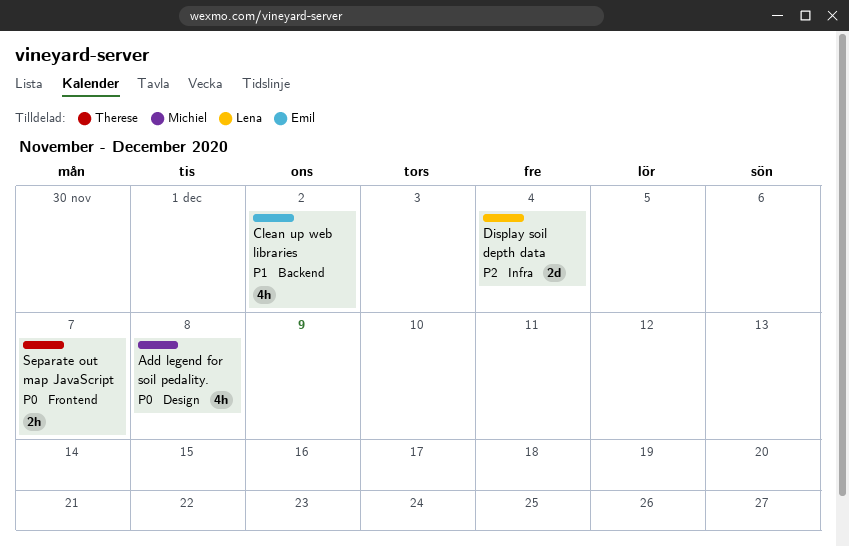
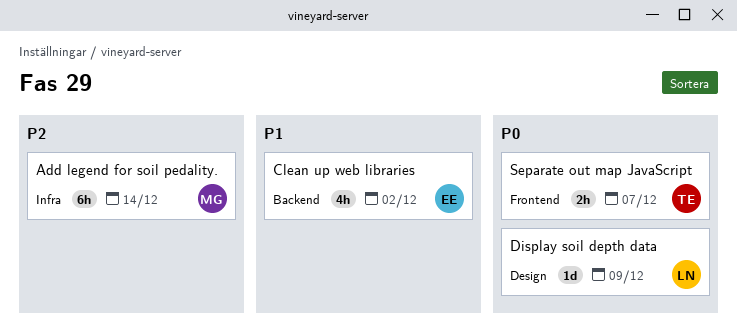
Add legend for soil pedality., priority: P0 -> P2
Add legend for soil pedality., label: Design -> Infra
Add legend for soil pedality., estimate: 4h -> 6h
Add legend for soil pedality., due: Dec 8 -> Dec 14
Display soil depth data, priority: P2 -> P0
Display soil depth data, label: Infra -> Design
Display soil depth data, estimate: 2d -> 1d
Display soil depth data, due: Dec 4 -> Dec 9

